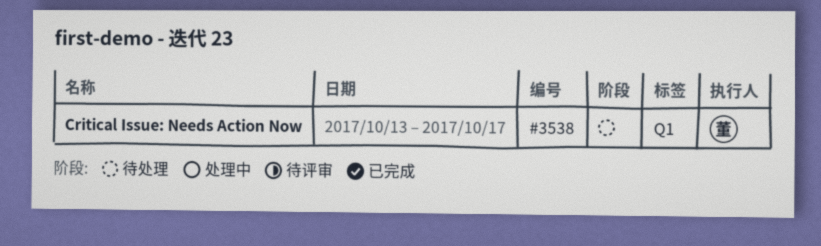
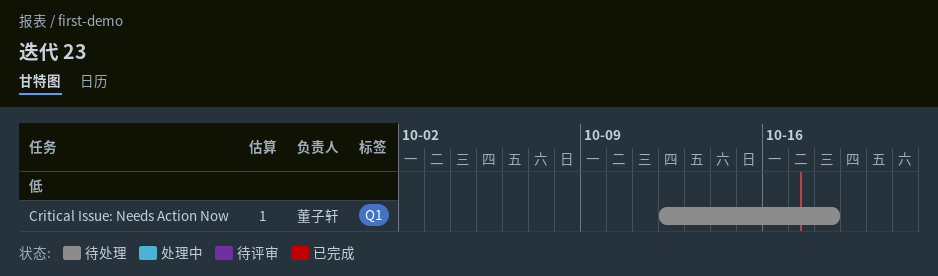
Critical Issue: Needs Action Now, start: Oct 13 -> Oct 12
Critical Issue: Needs Action Now, due: Oct 17 -> Oct 18

